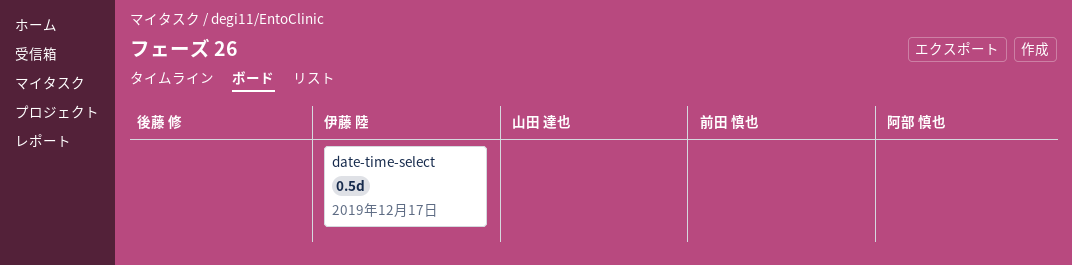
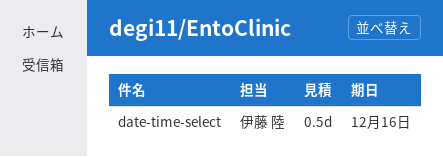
date-time-select, due: Dec 17 -> Dec 16

